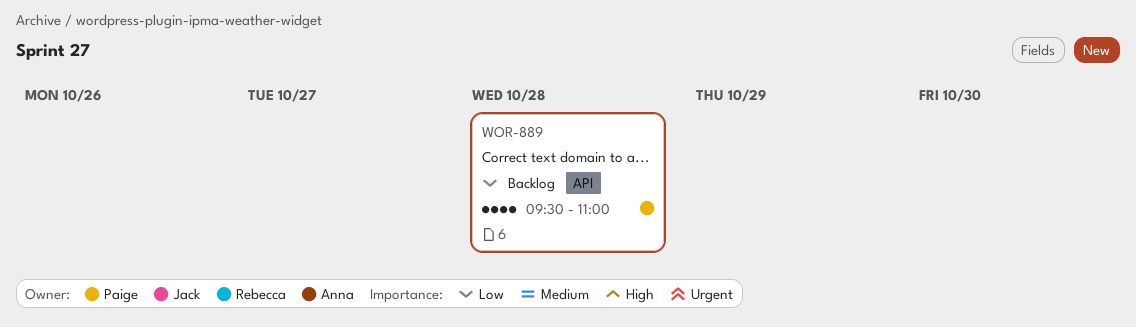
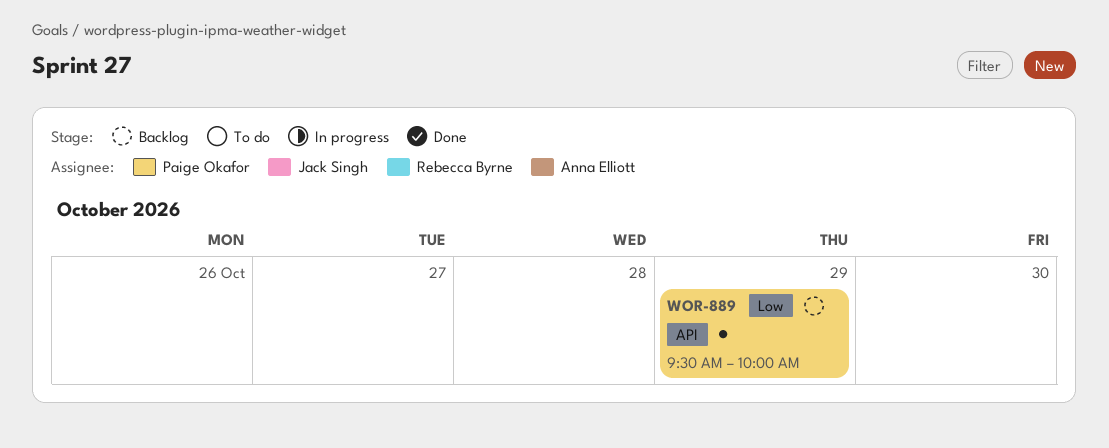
WOR-889, estimate: 4 -> 1
WOR-889, day: Oct 28 -> Oct 29
WOR-889, ends: 11:00 -> 10:00

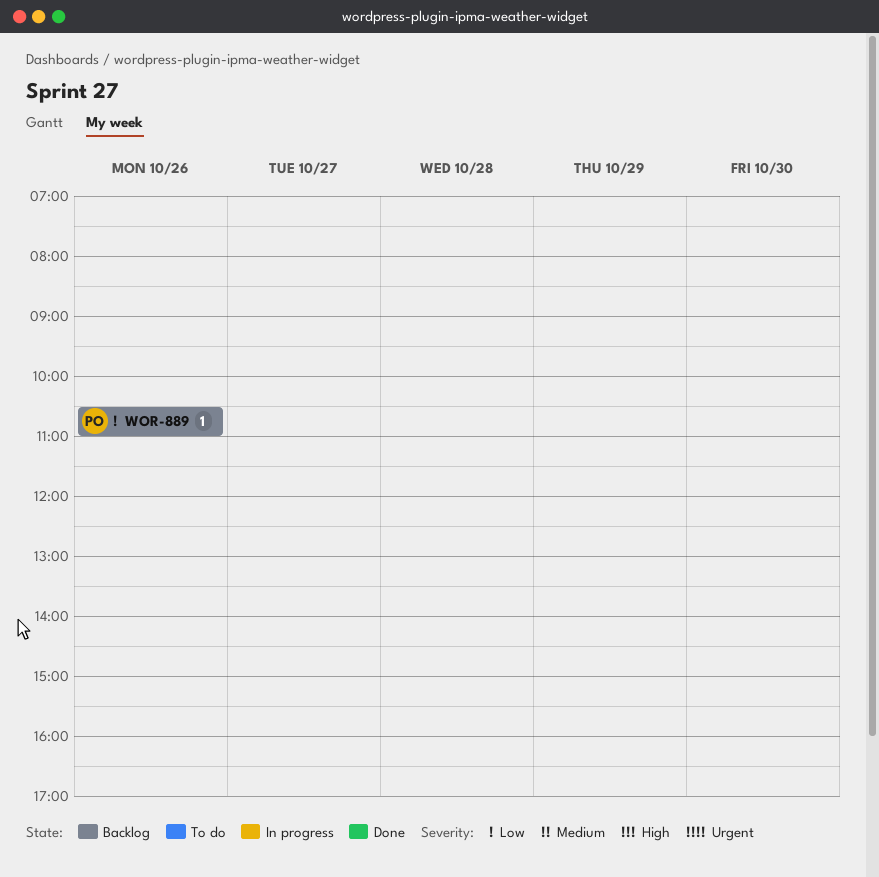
WOR-889, day: Oct 29 -> Oct 26
WOR-889, begins: 09:30 -> 10:30
WOR-889, ends: 10:00 -> 11:00

